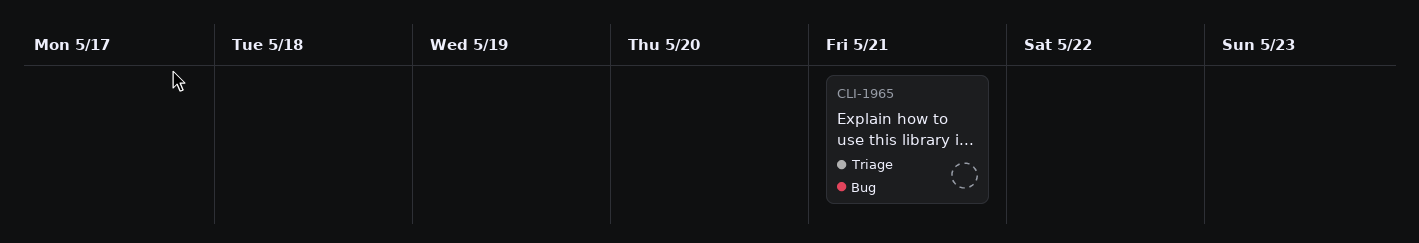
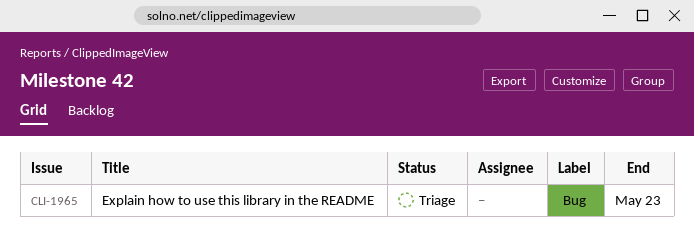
CLI-1965, due: May 21 -> May 23

